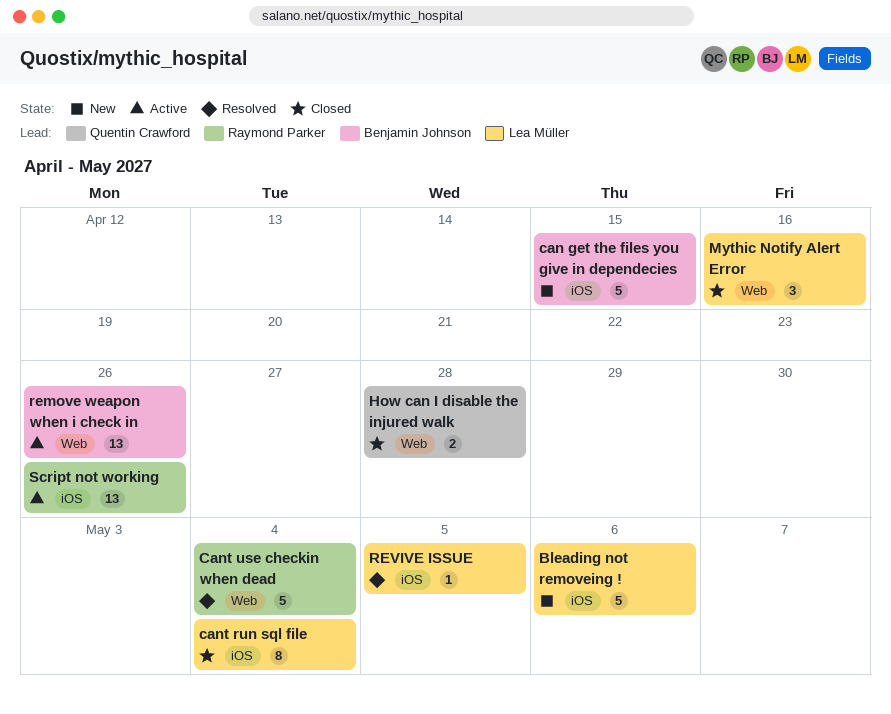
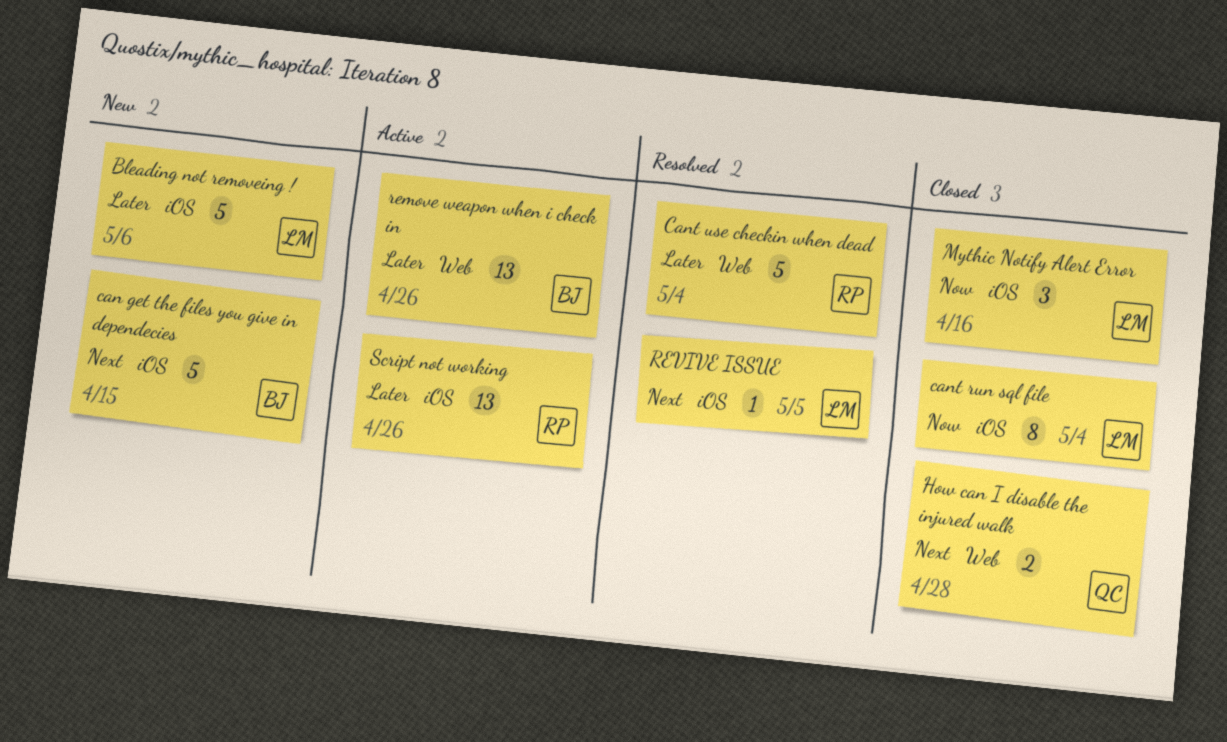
Mythic Notify Alert Error, label: Web -> iOS

